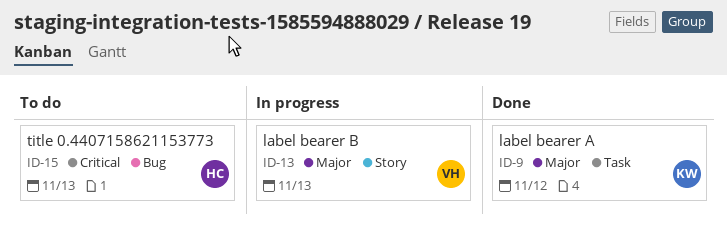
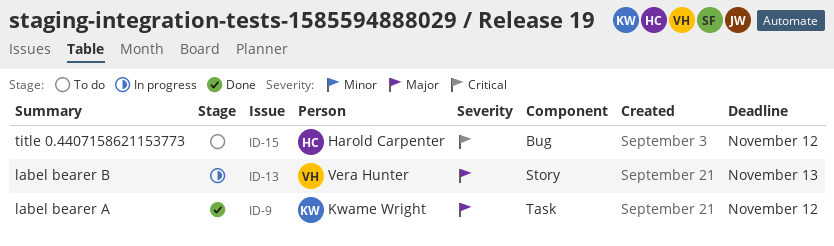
ID-15, due: Nov 13 -> Nov 12

